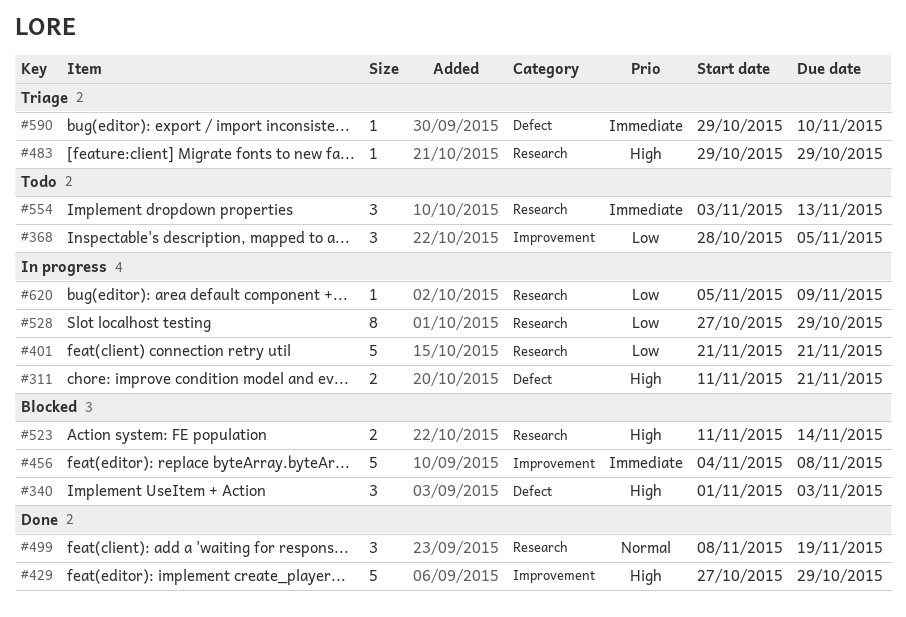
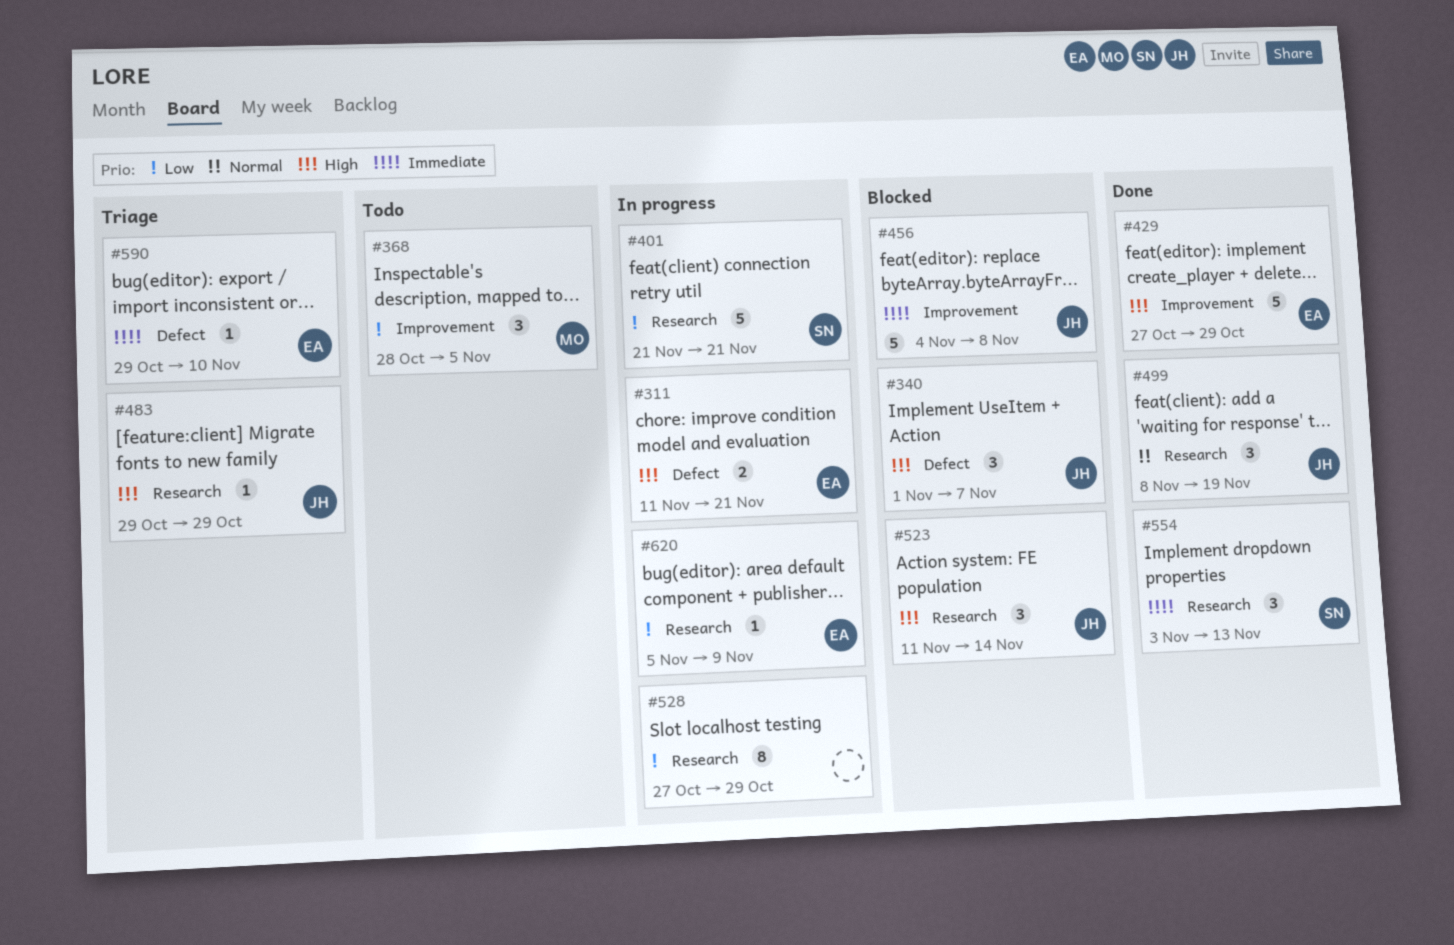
#340, due: Nov 3 -> Nov 7
#523, estimate: 2 -> 3
#554, status: Todo -> Done

